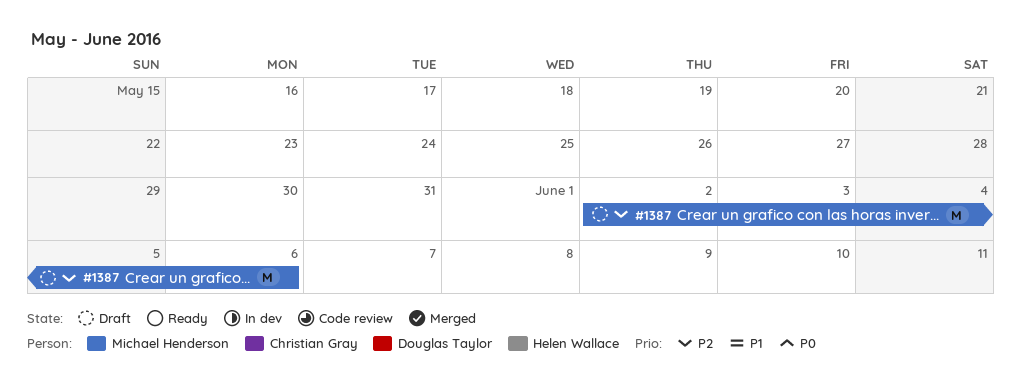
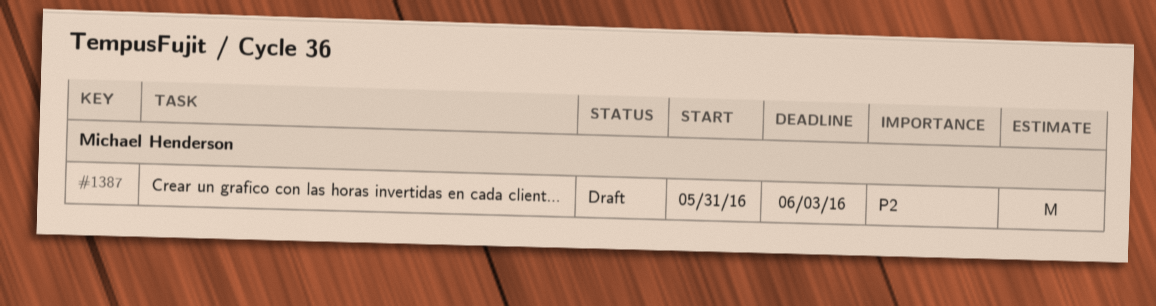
#1387, start: Jun 2 -> May 31
#1387, due: Jun 6 -> Jun 3

